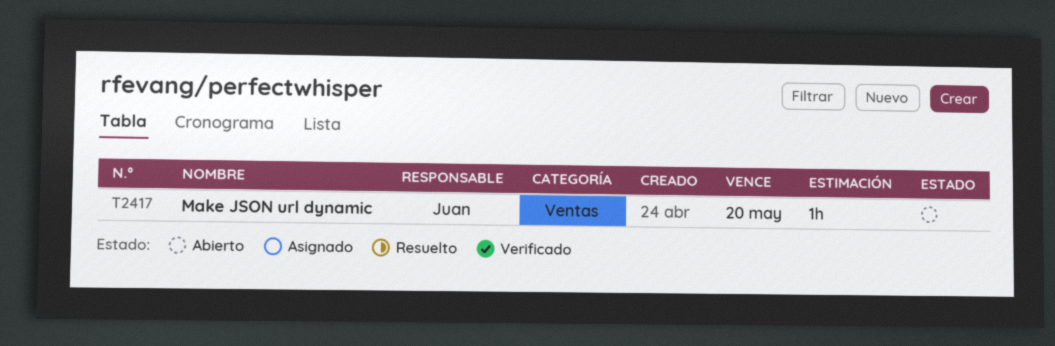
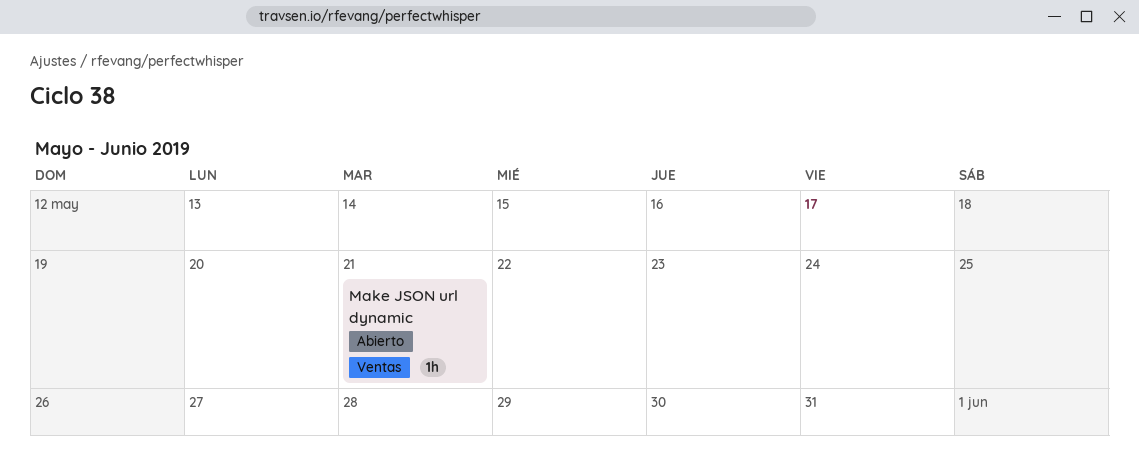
Make JSON url dynamic, due: May 20 -> May 21

